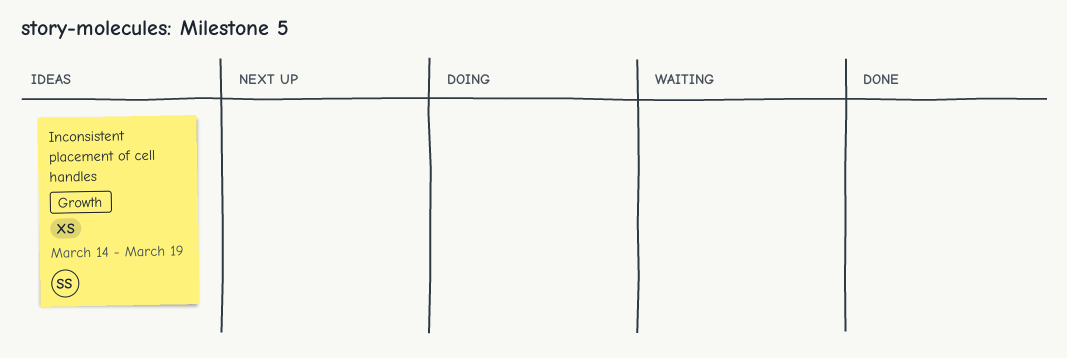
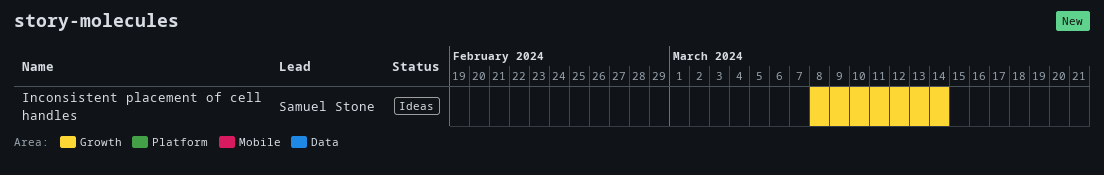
Inconsistent placement of cell handles, start: Mar 14 -> Mar 8
Inconsistent placement of cell handles, due: Mar 19 -> Mar 14

